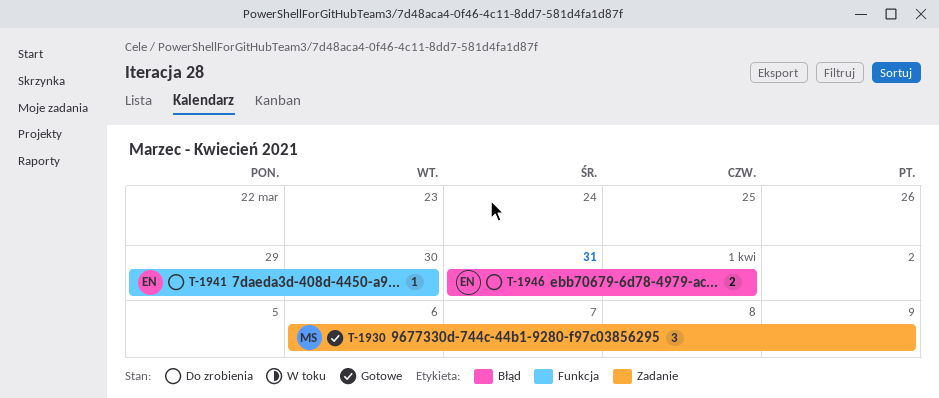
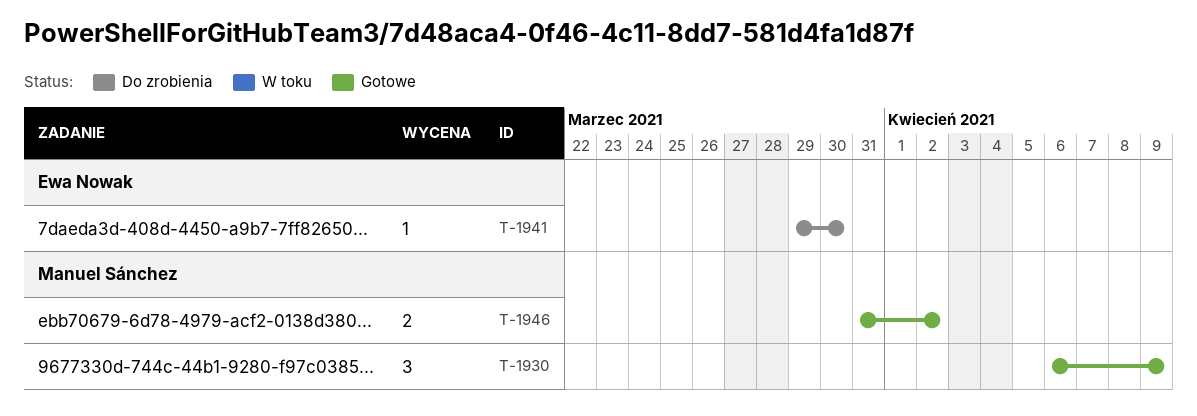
T-1946, status: Do zrobienia -> Gotowe
T-1946, owner: Ewa Nowak -> Manuel Sánchez
T-1946, due: Apr 1 -> Apr 2

